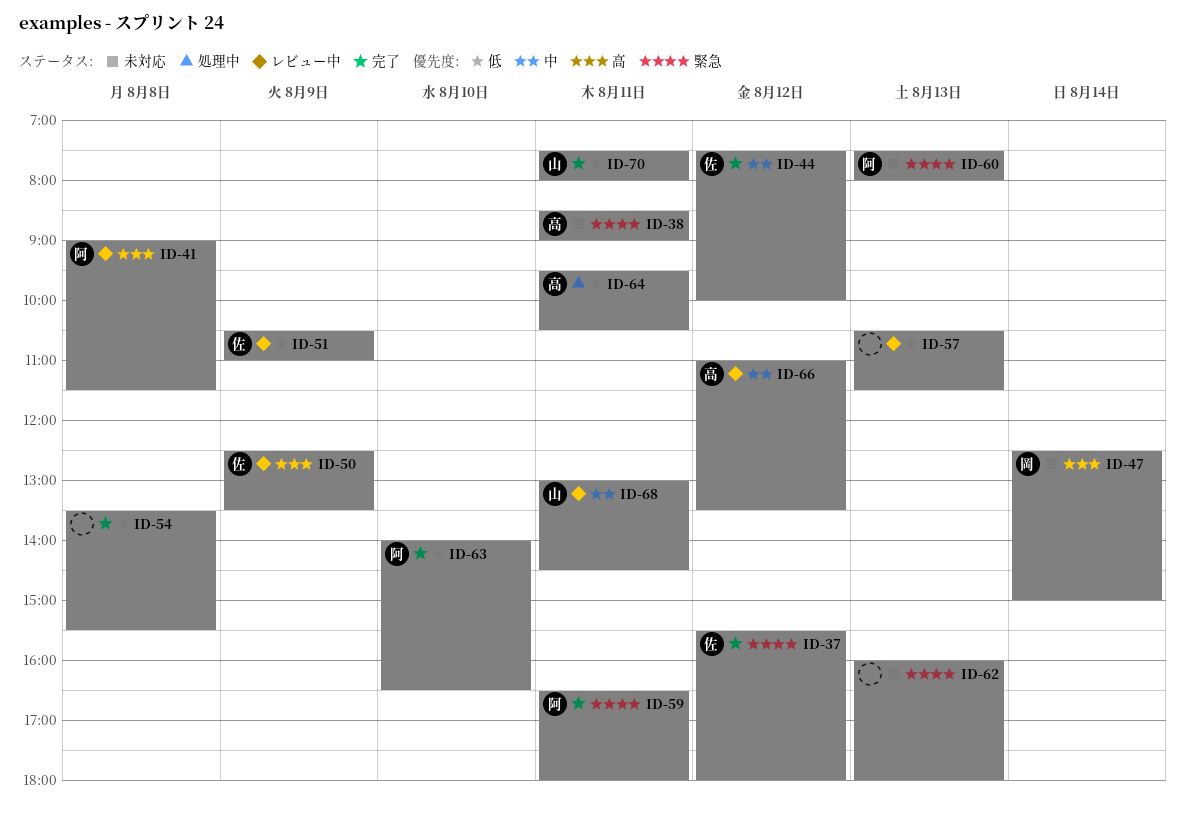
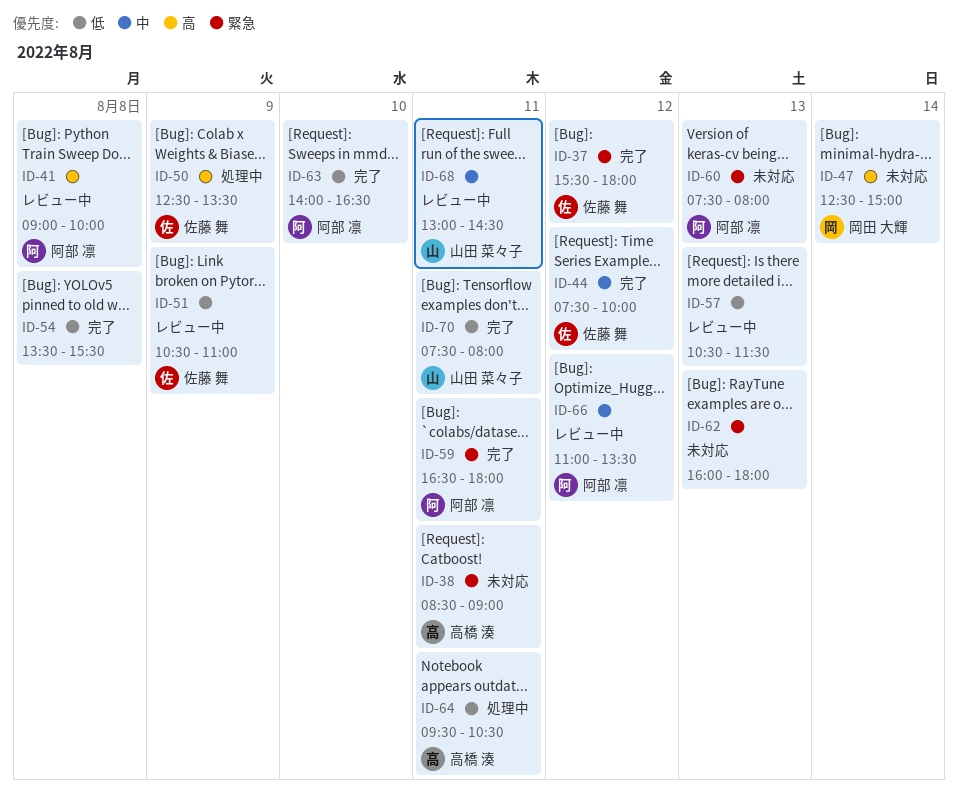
ID-41, ends: 11:30 -> 10:00
ID-50, status: レビュー中 -> 処理中
ID-66, owner: 高橋 湊 -> 阿部 凛

